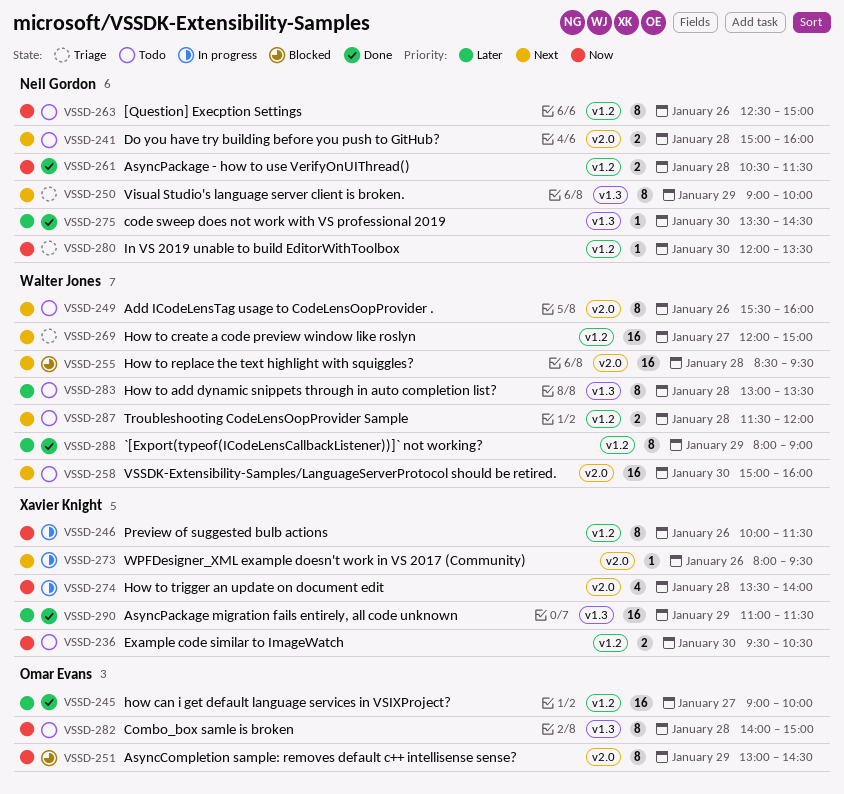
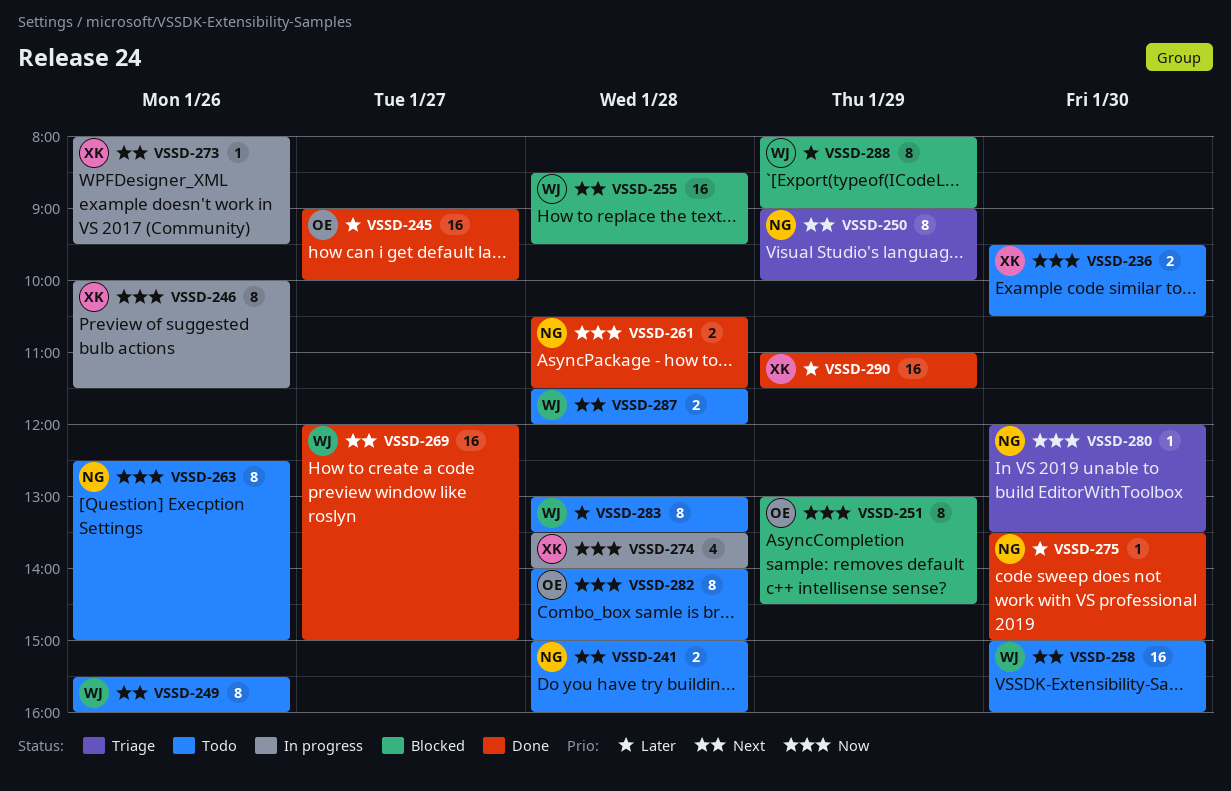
VSSD-269, status: Triage -> Done
VSSD-275, ends: 14:30 -> 15:00
VSSD-288, status: Done -> Blocked

